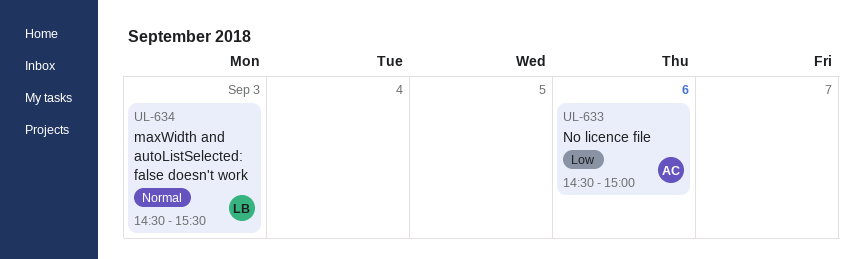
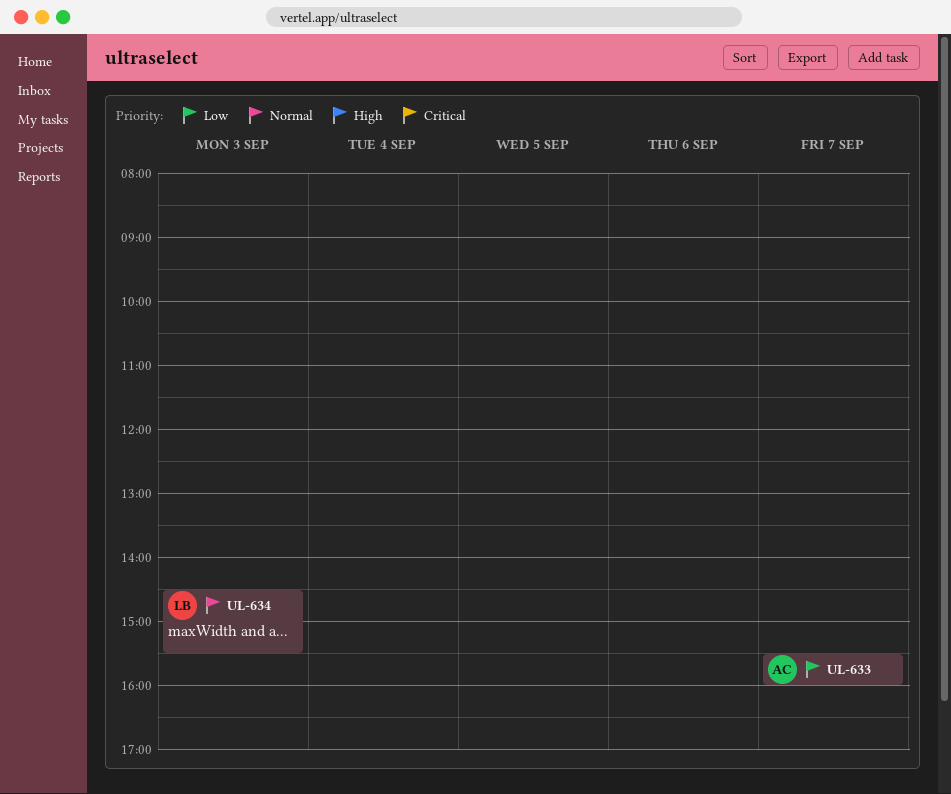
UL-633, day: Sep 6 -> Sep 7
UL-633, begins: 14:30 -> 15:30
UL-633, ends: 15:00 -> 16:00

